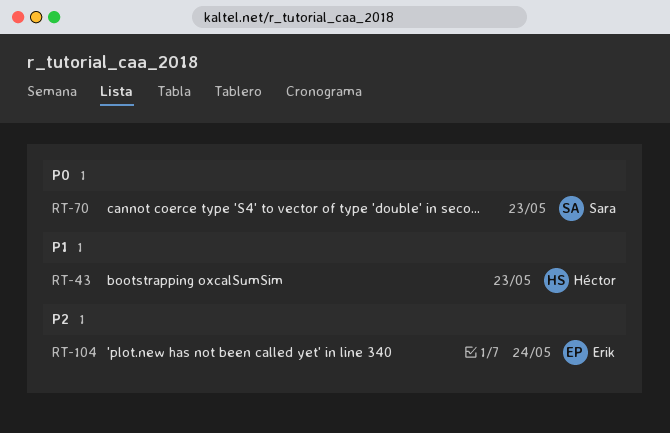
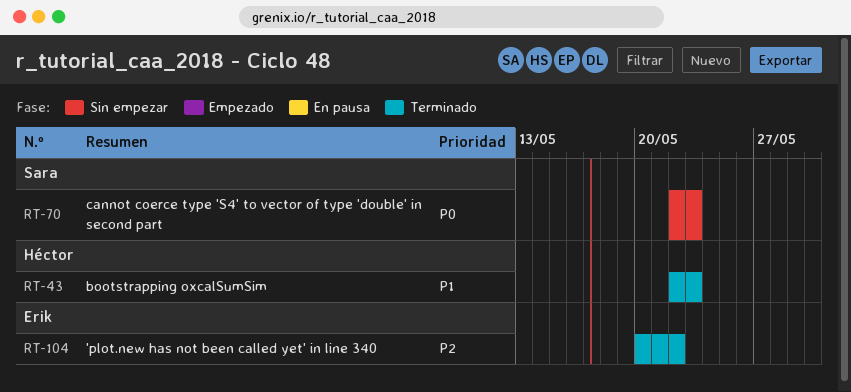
RT-104, due: May 24 -> May 22

